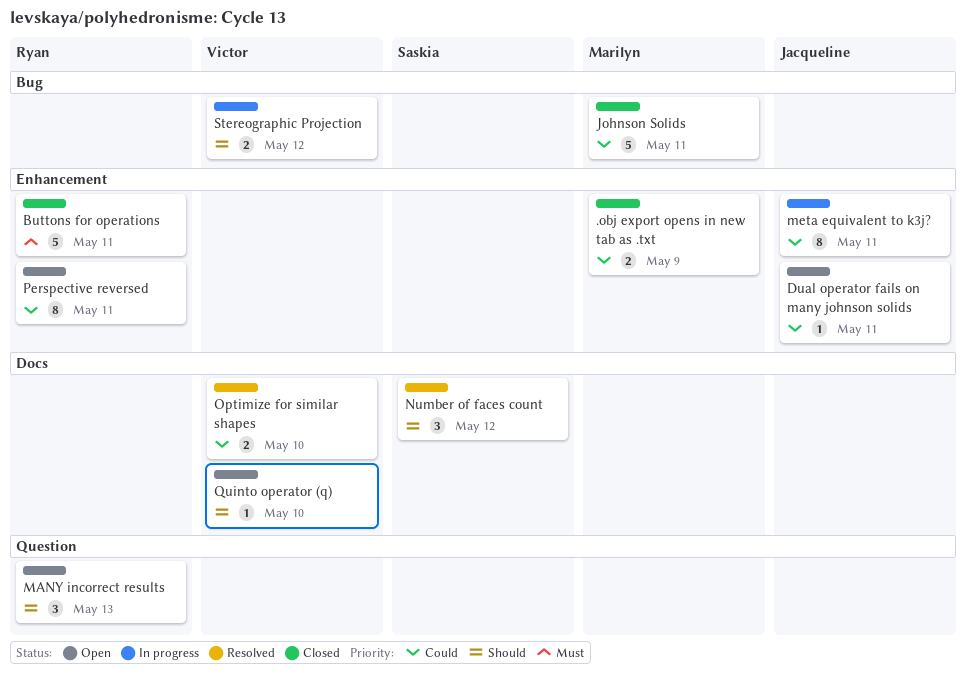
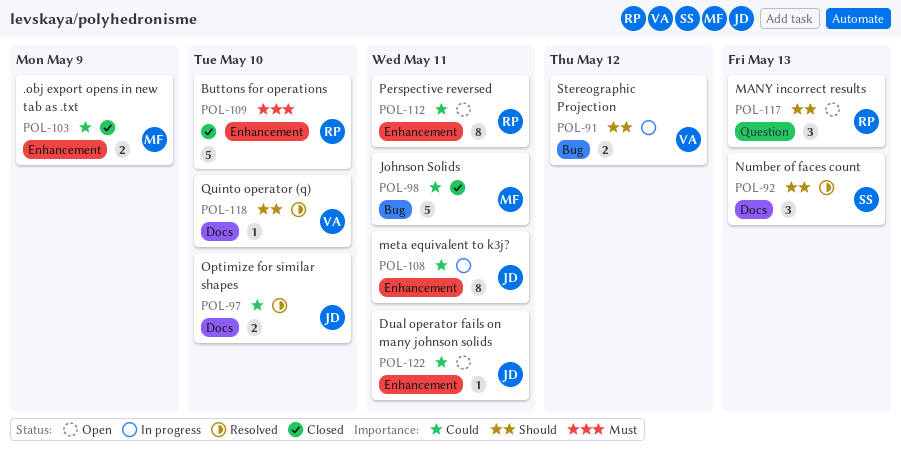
Buttons for operations, due: May 11 -> May 10
Number of faces count, due: May 12 -> May 13
Optimize for similar shapes, owner: Victor -> Jacqueline
Quinto operator (q), status: Open -> Resolved

